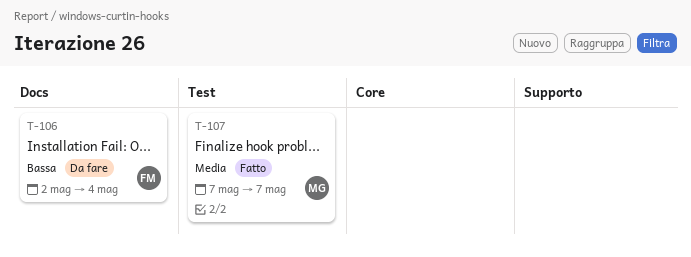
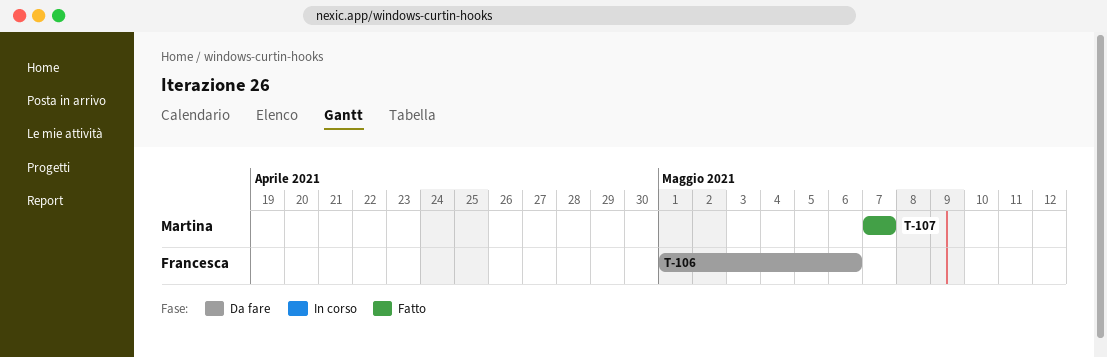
T-106, start: May 2 -> May 1
T-106, due: May 4 -> May 6

